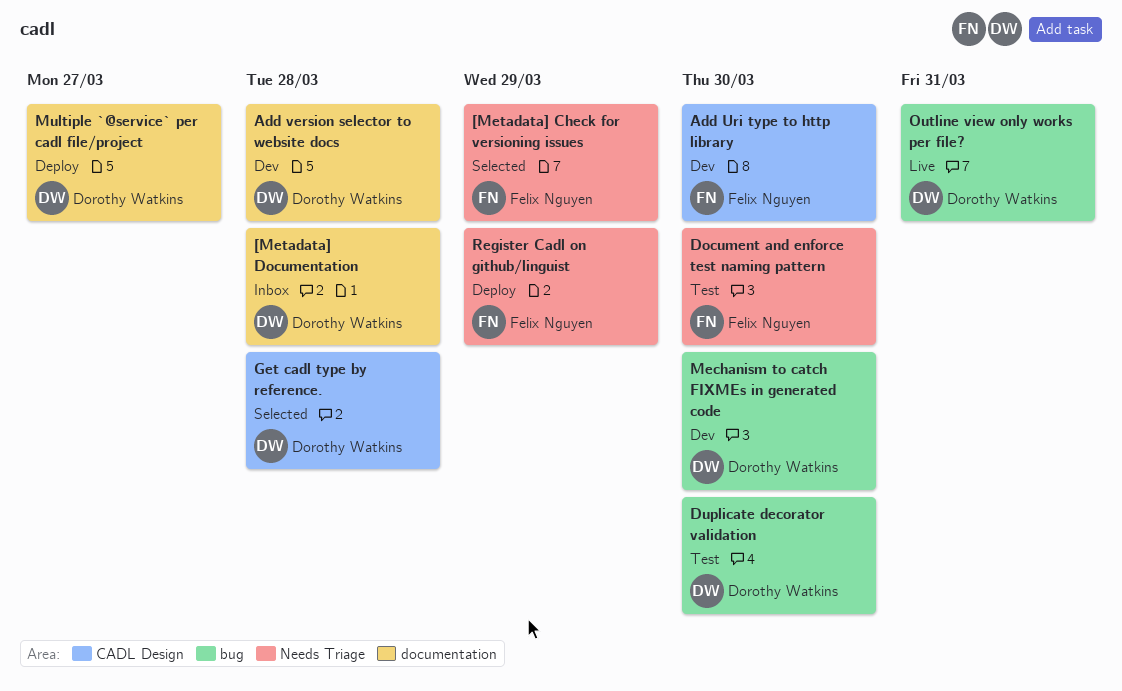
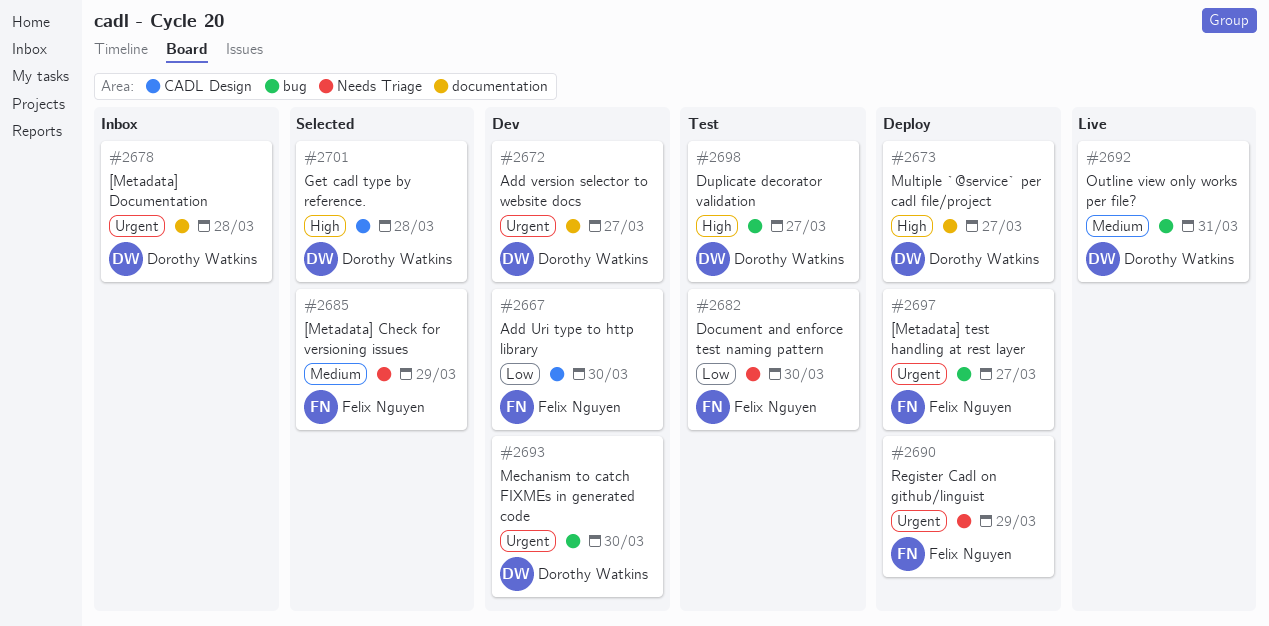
[Metadata] test handling at rest layer: none -> present
Add version selector to website docs, due: Mar 28 -> Mar 27
Duplicate decorator validation, due: Mar 30 -> Mar 27

